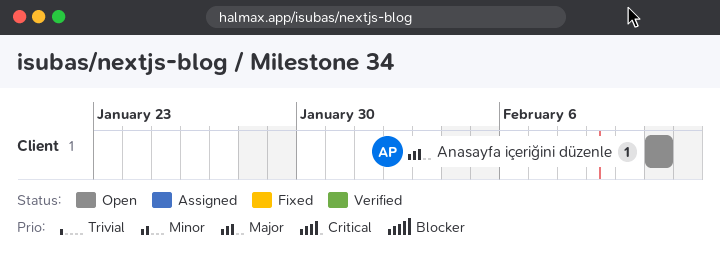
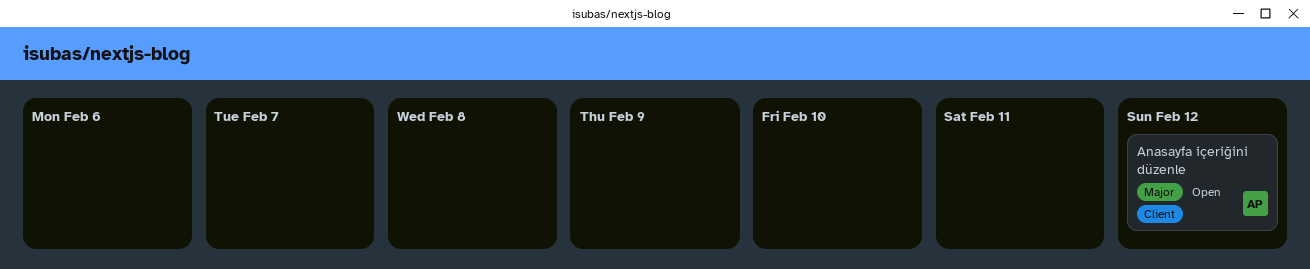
Anasayfa içeriğini düzenle, due: Feb 11 -> Feb 12

